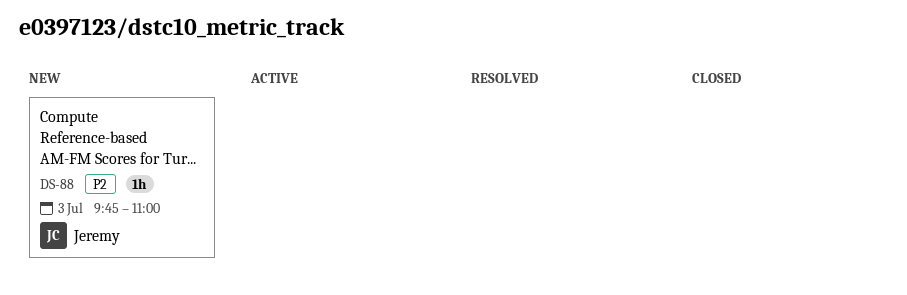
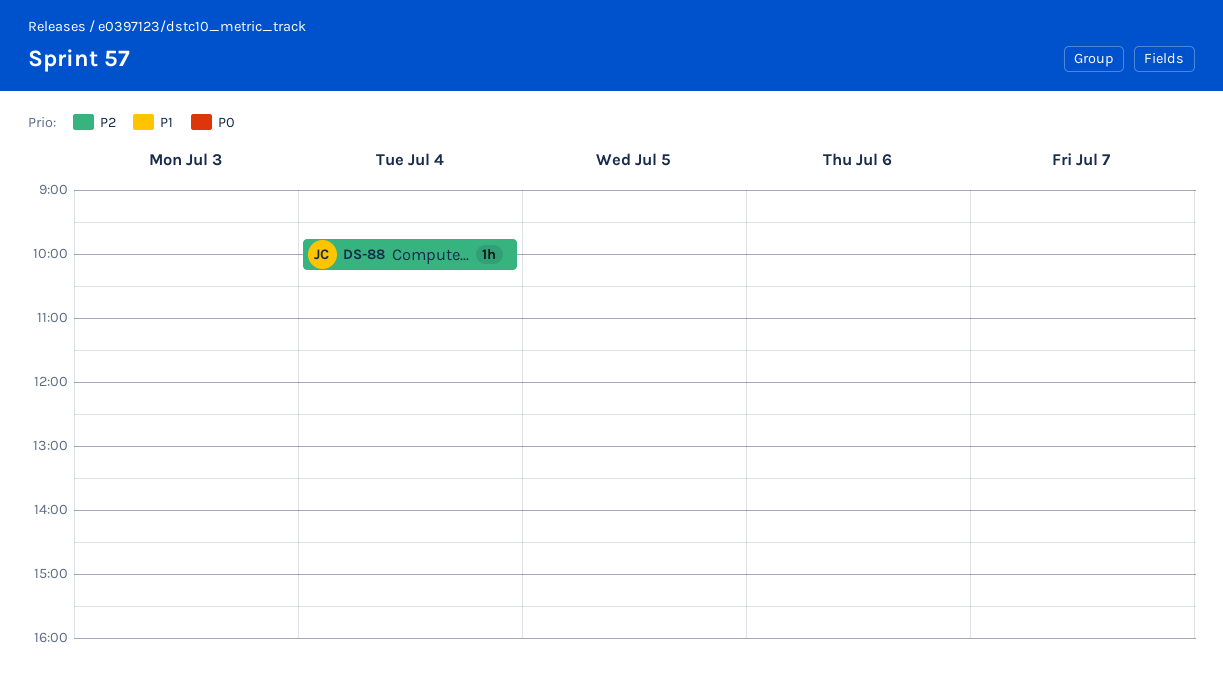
DS-88, day: Jul 3 -> Jul 4
DS-88, ends: 11:00 -> 10:15

